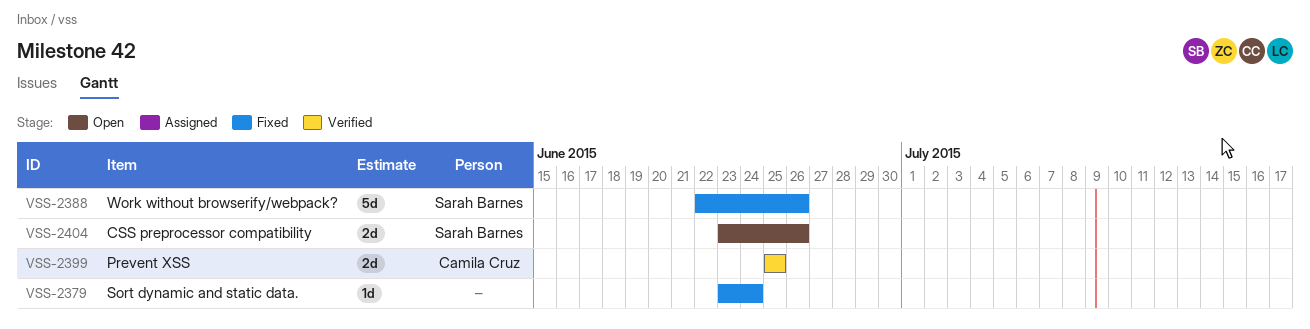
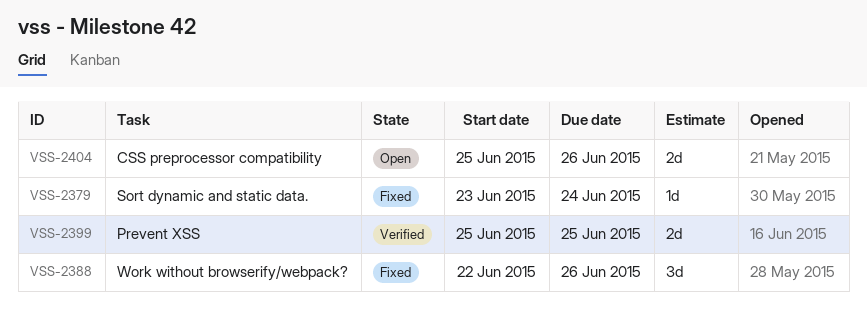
VSS-2388, estimate: 5d -> 3d
VSS-2404, start: Jun 23 -> Jun 25

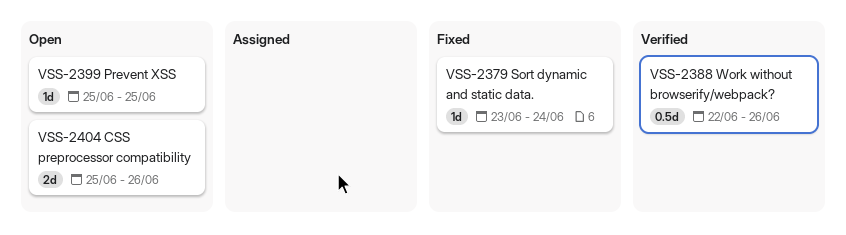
VSS-2388, status: Fixed -> Verified
VSS-2388, estimate: 3d -> 0.5d
VSS-2399, status: Verified -> Open
VSS-2399, estimate: 2d -> 1d

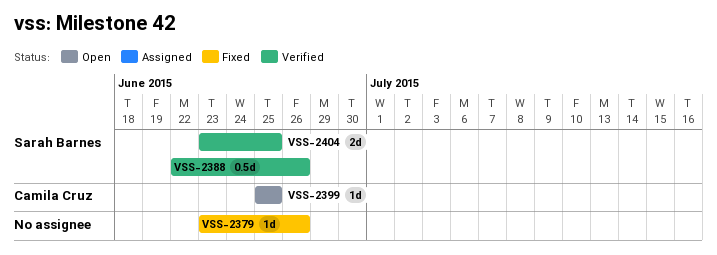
VSS-2379, due: Jun 24 -> Jun 26
VSS-2404, status: Open -> Verified
VSS-2404, start: Jun 25 -> Jun 23
VSS-2404, due: Jun 26 -> Jun 25

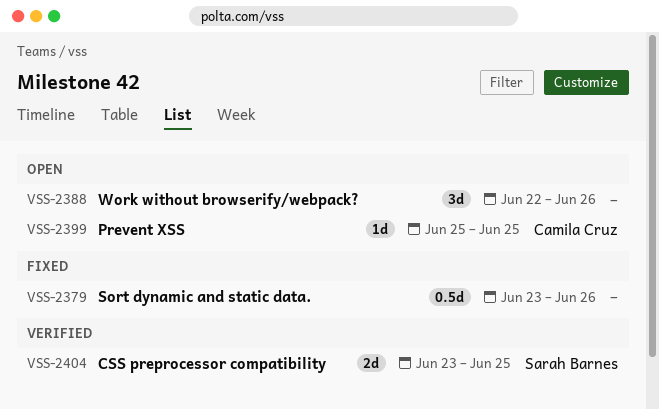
VSS-2379, estimate: 1d -> 0.5d
VSS-2388, status: Verified -> Open
VSS-2388, owner: Sarah Barnes -> none
VSS-2388, estimate: 0.5d -> 3d

